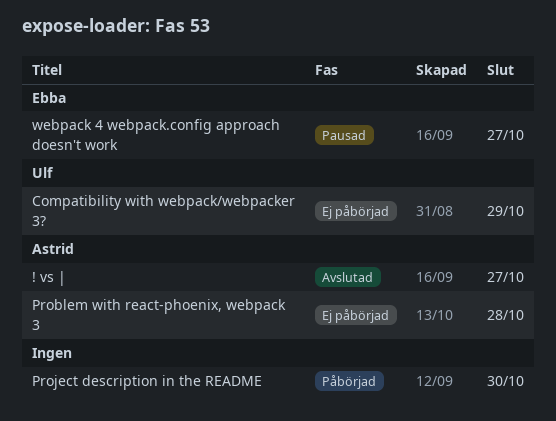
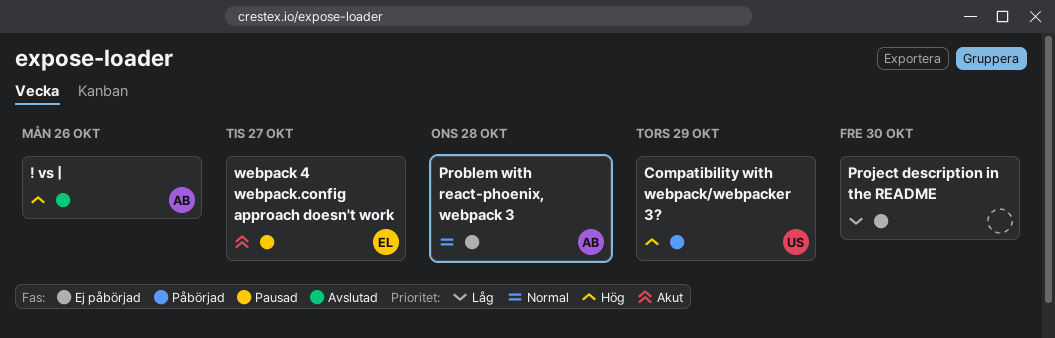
! vs |, due: Oct 27 -> Oct 26
Compatibility with webpack/webpacker 3?, status: Ej påbörjad -> Påbörjad
Project description in the README, status: Påbörjad -> Ej påbörjad

